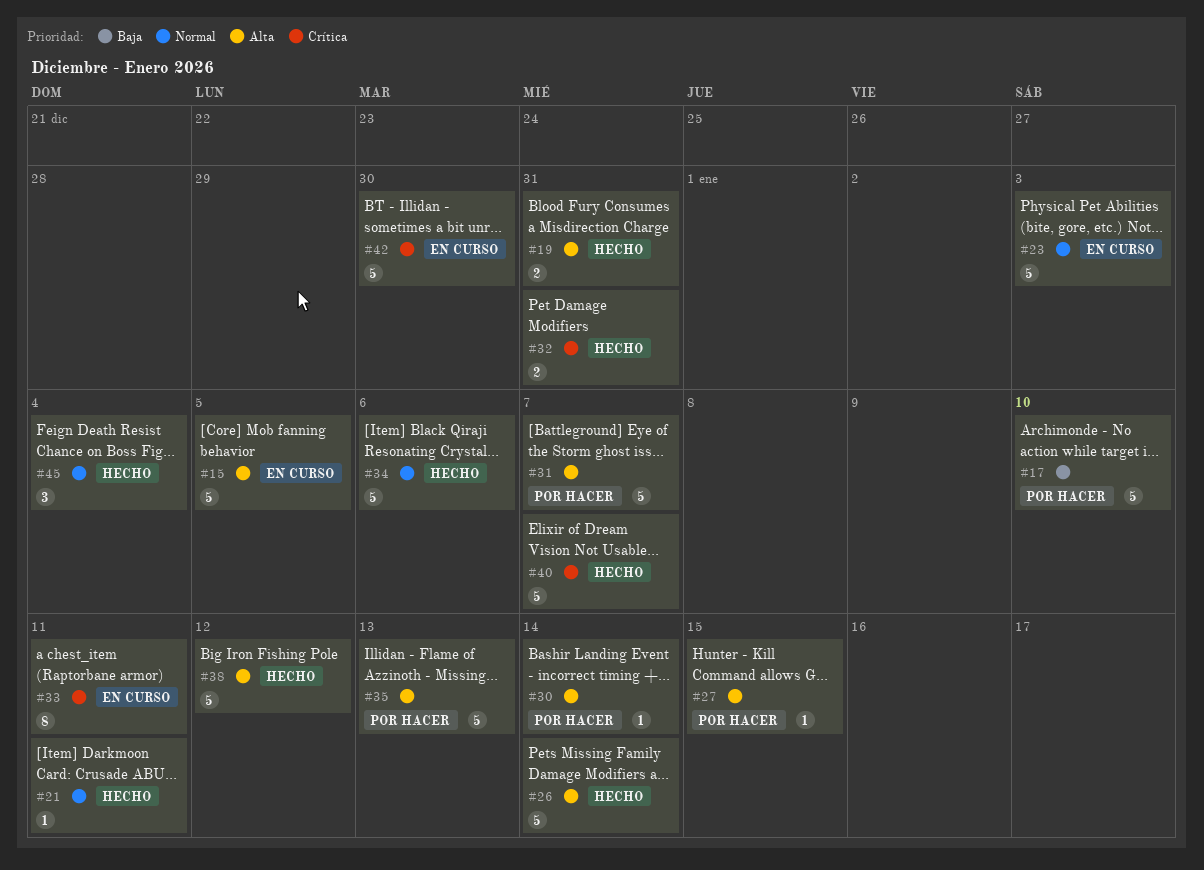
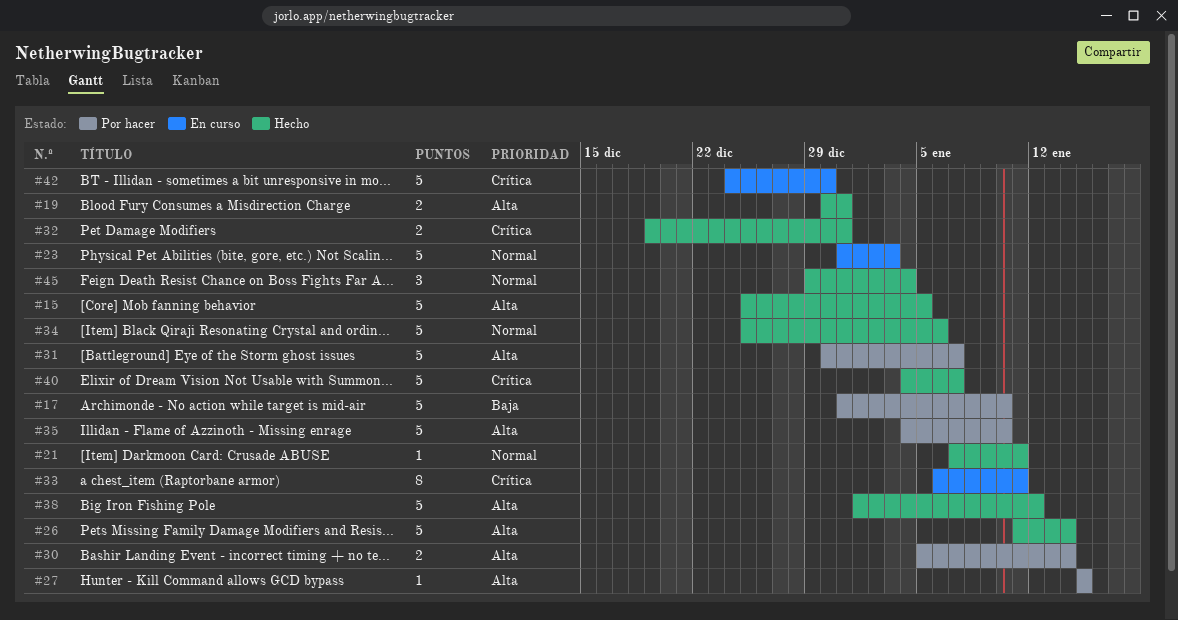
#15, status: En curso -> Hecho
#30, estimate: 1 -> 2
#35, due: Jan 13 -> Jan 10

